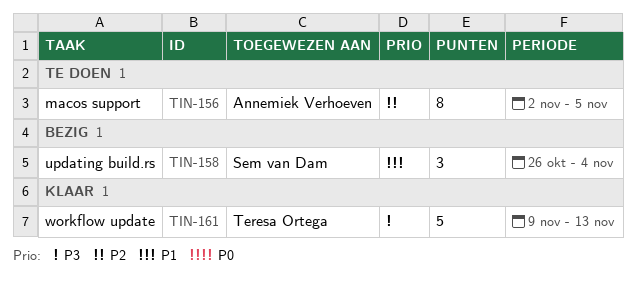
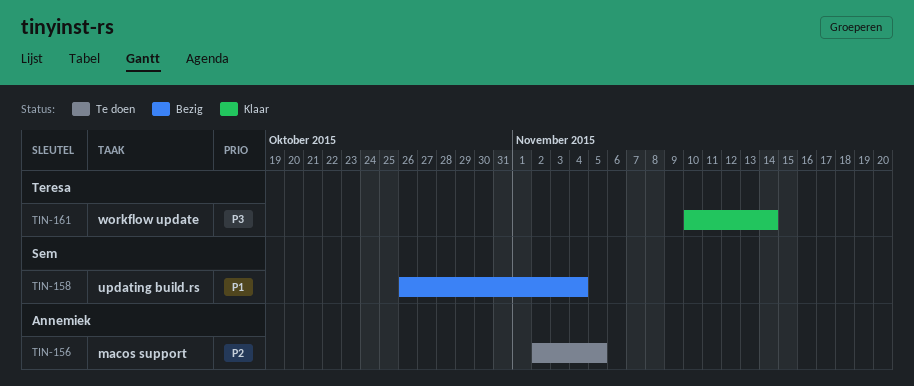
TIN-161, start: Nov 9 -> Nov 10
TIN-161, due: Nov 13 -> Nov 14

